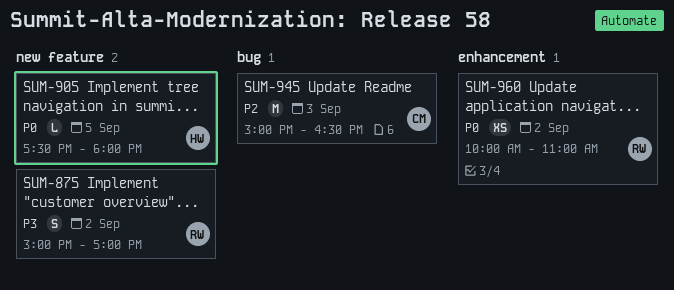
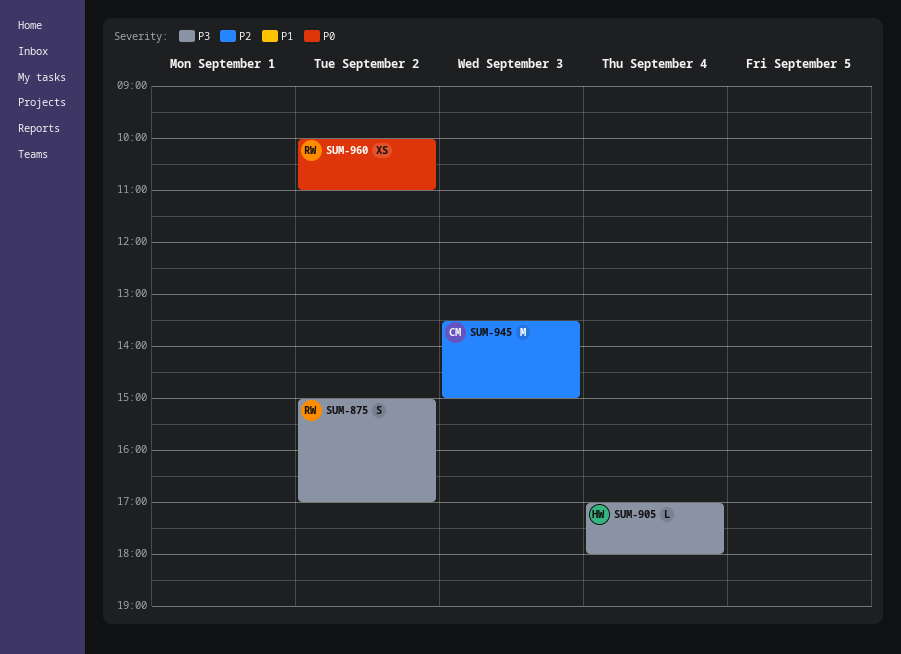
SUM-905, priority: P0 -> P3
SUM-905, day: Sep 5 -> Sep 4
SUM-905, begins: 17:30 -> 17:00
SUM-945, begins: 15:00 -> 13:30
SUM-945, ends: 16:30 -> 15:00

